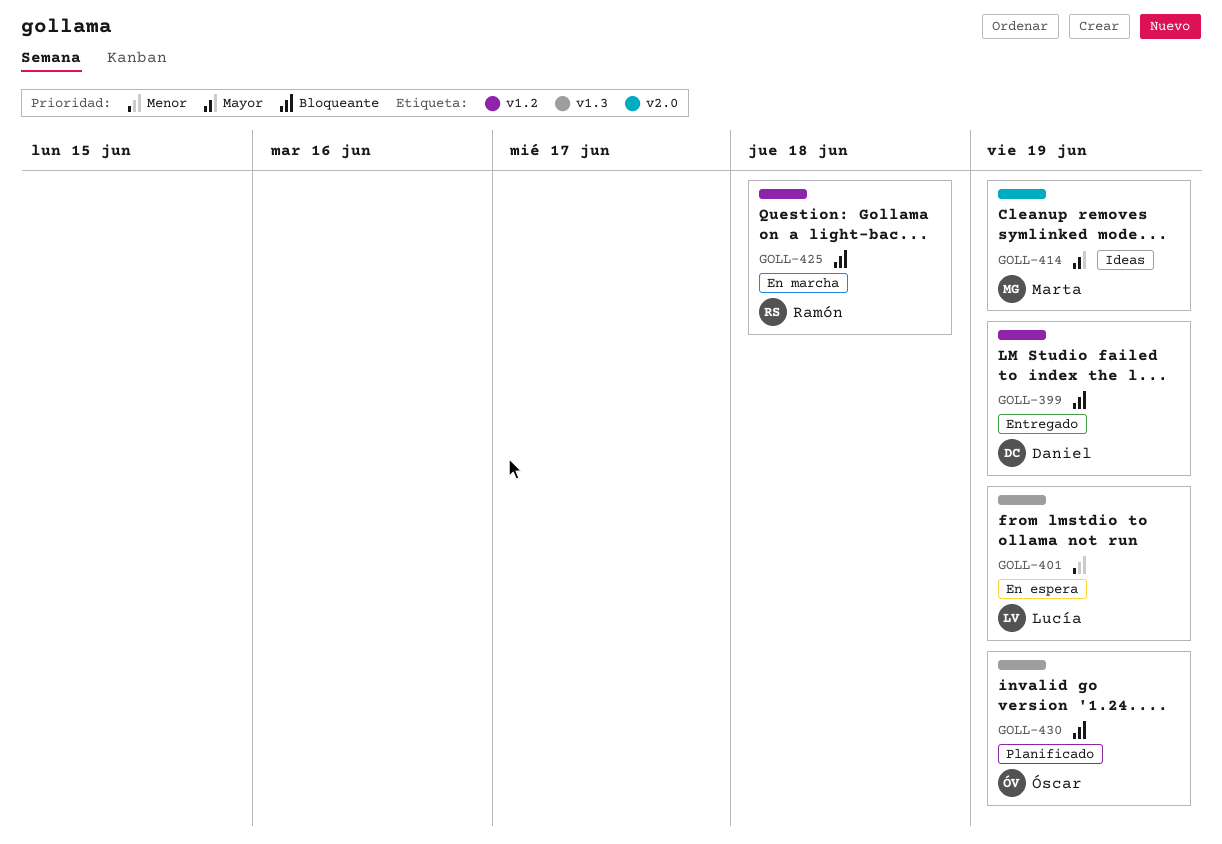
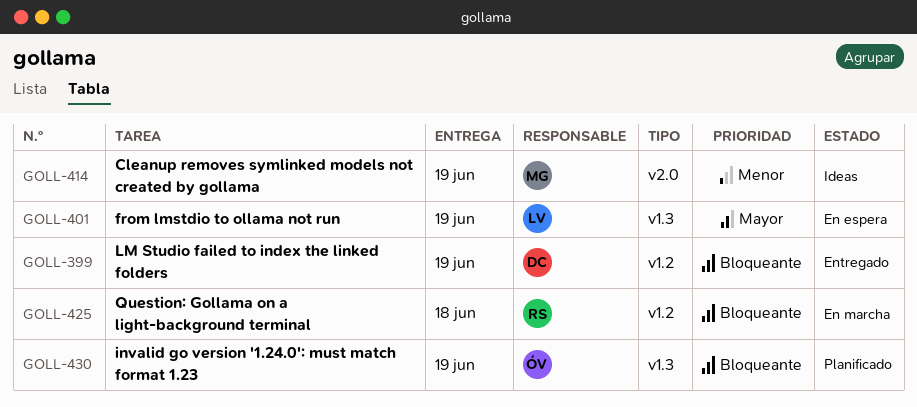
GOLL-401, priority: Menor -> Mayor
GOLL-414, priority: Mayor -> Menor

